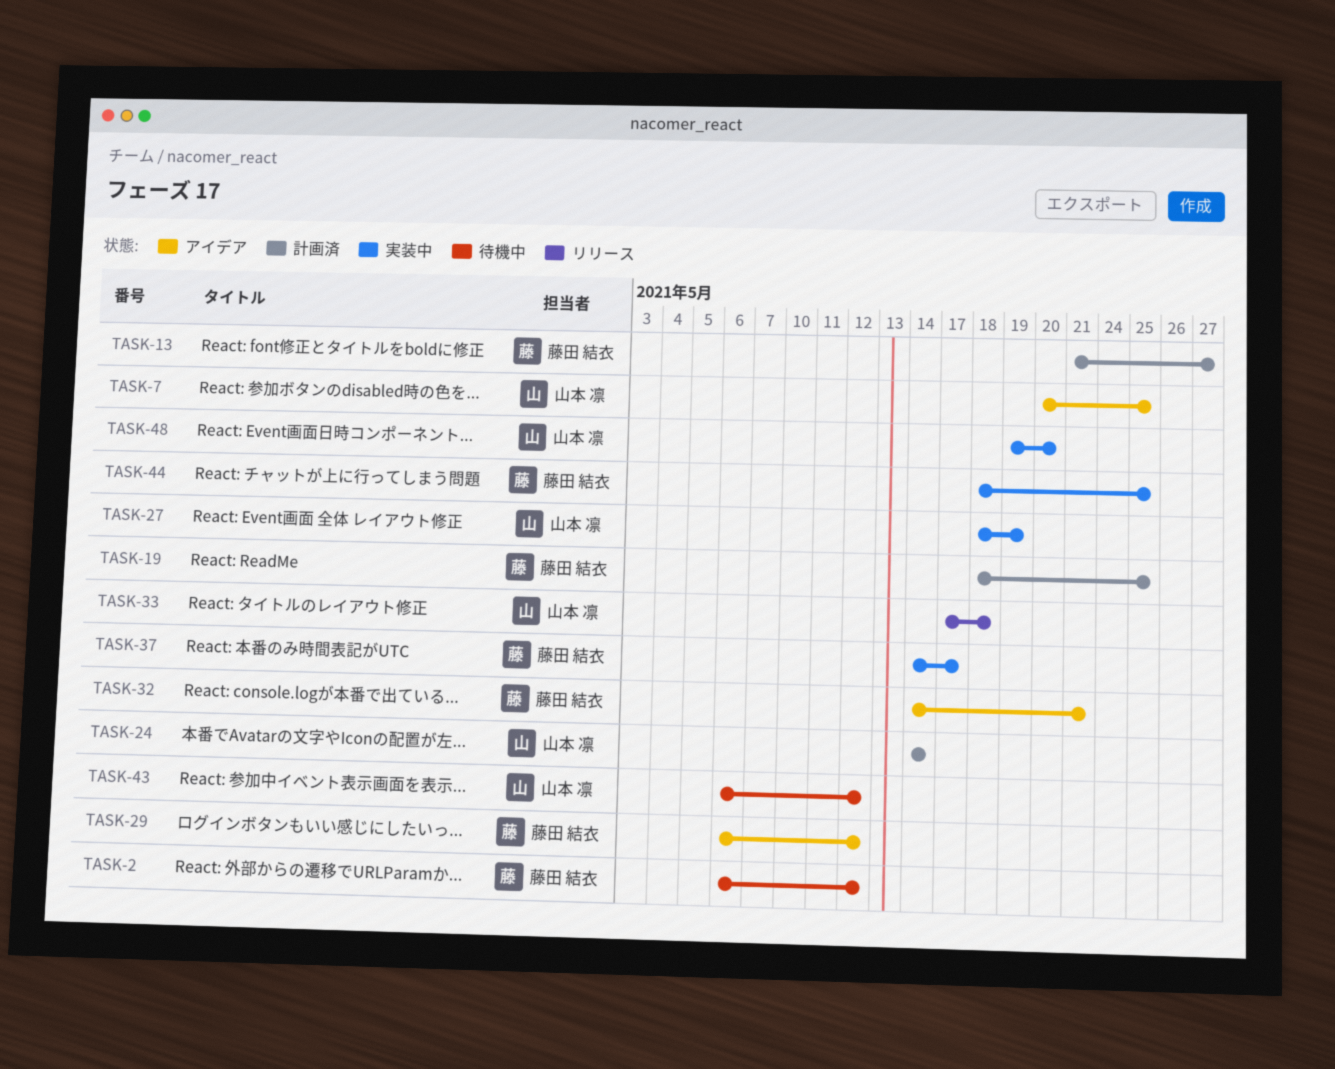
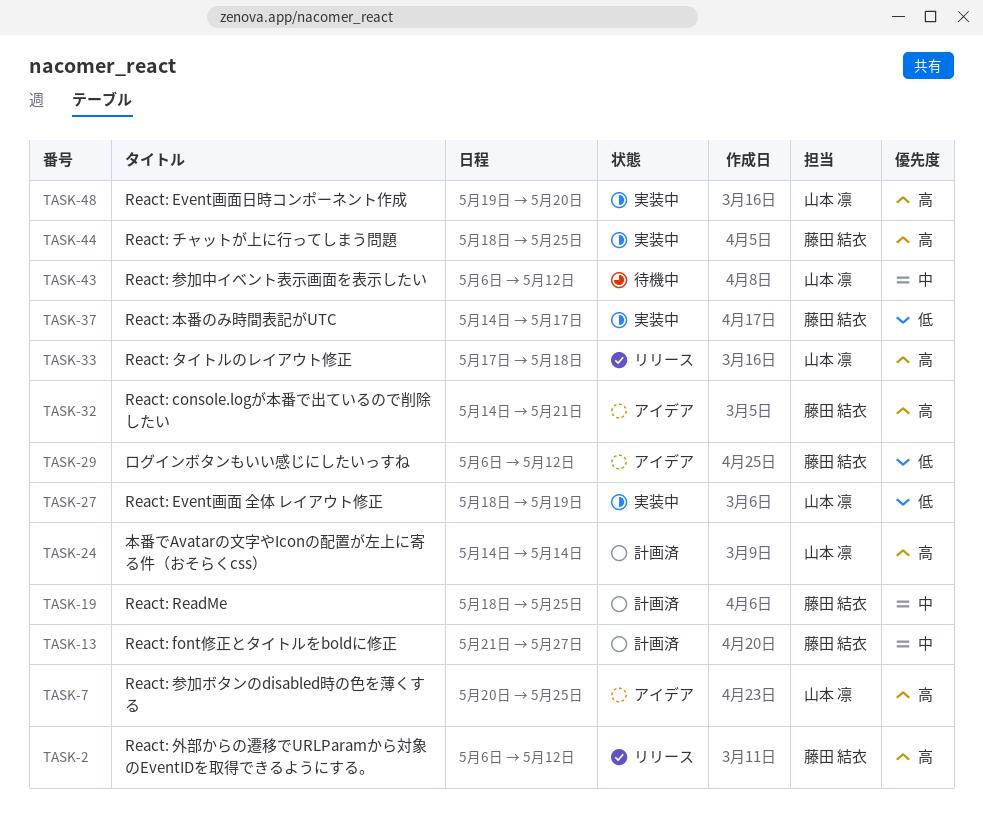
TASK-2, status: 待機中 -> リリース

